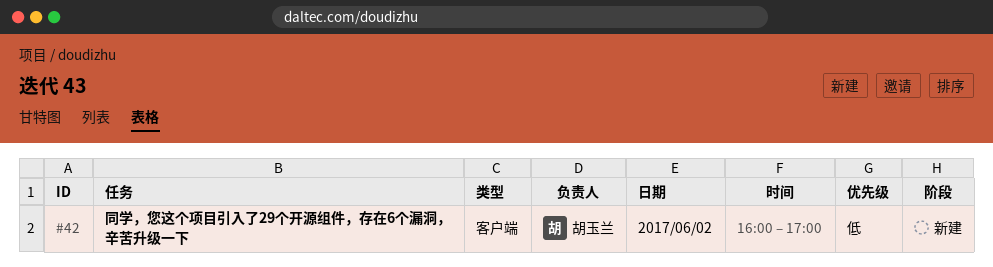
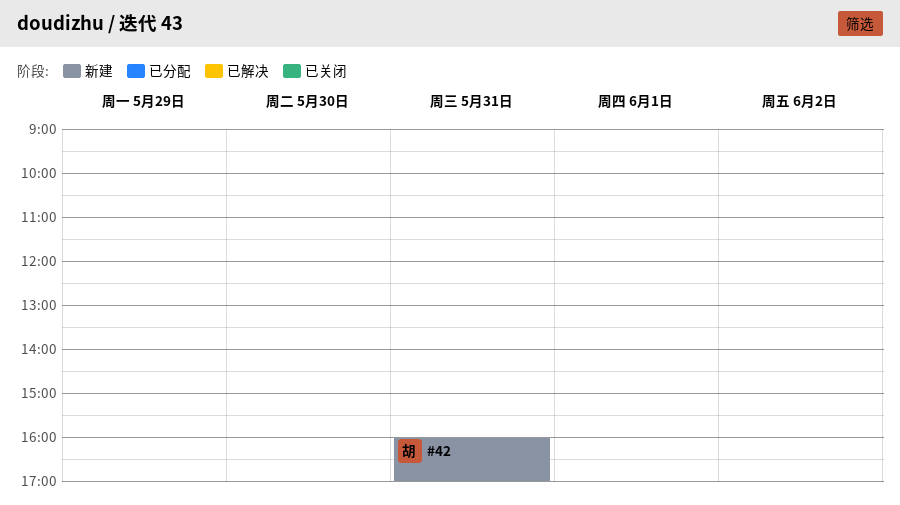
#42, day: Jun 2 -> May 31

